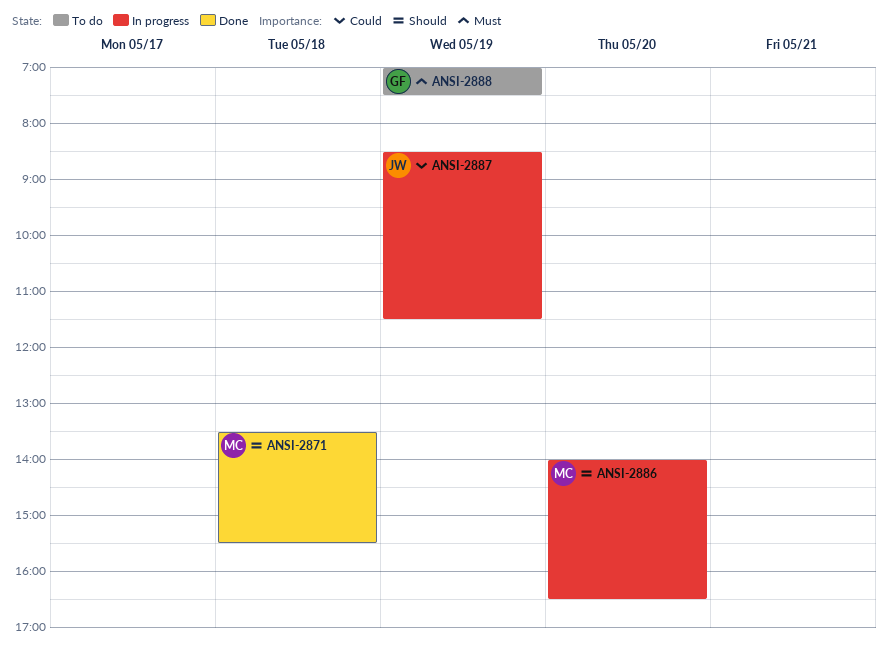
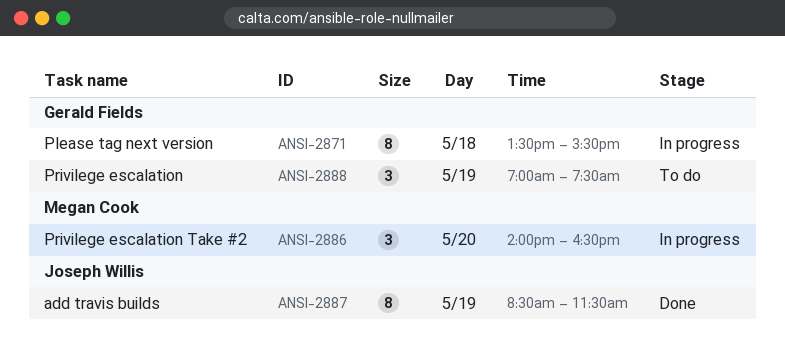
ANSI-2871, status: Done -> In progress
ANSI-2871, owner: Megan Cook -> Gerald Fields
ANSI-2887, status: In progress -> Done

